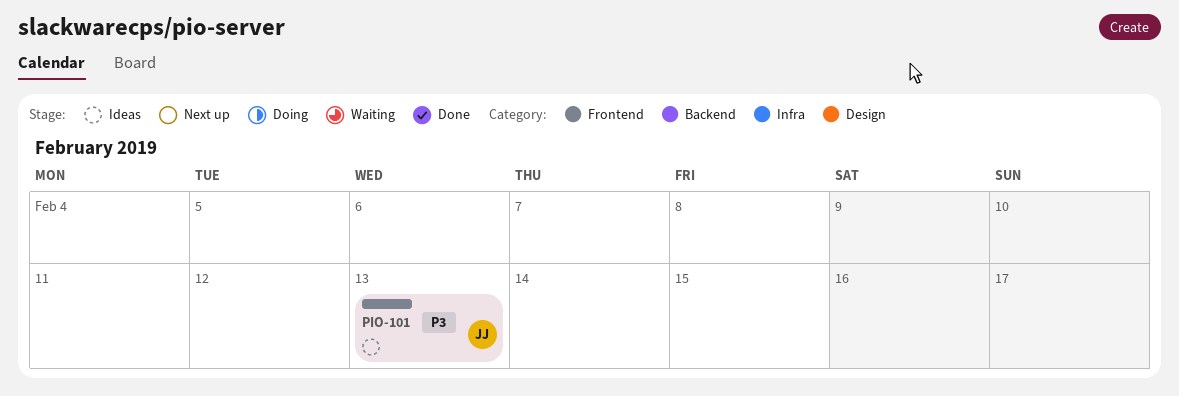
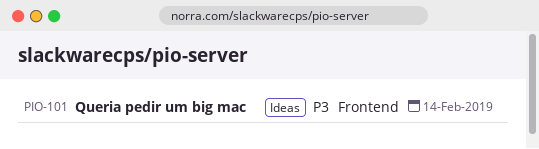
PIO-101, due: Feb 13 -> Feb 14

